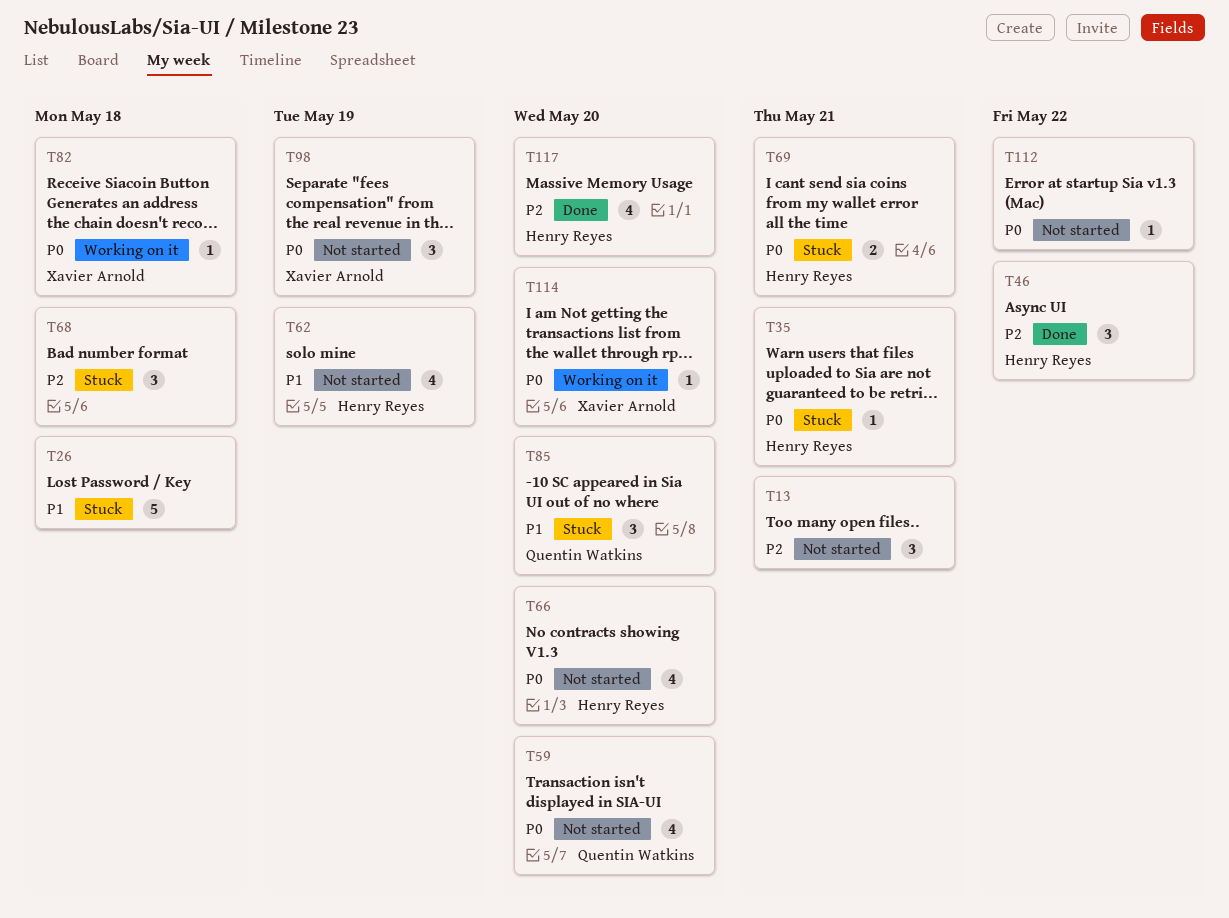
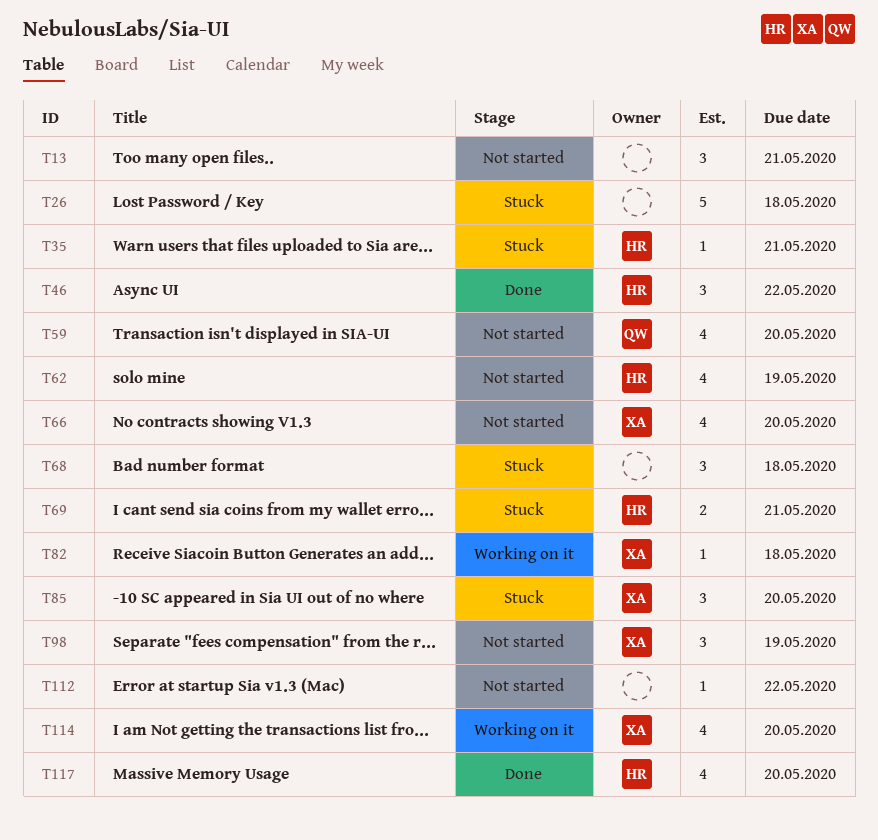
T66, owner: Henry Reyes -> Xavier Arnold
T85, owner: Quentin Watkins -> Xavier Arnold
T114, estimate: 1 -> 4

